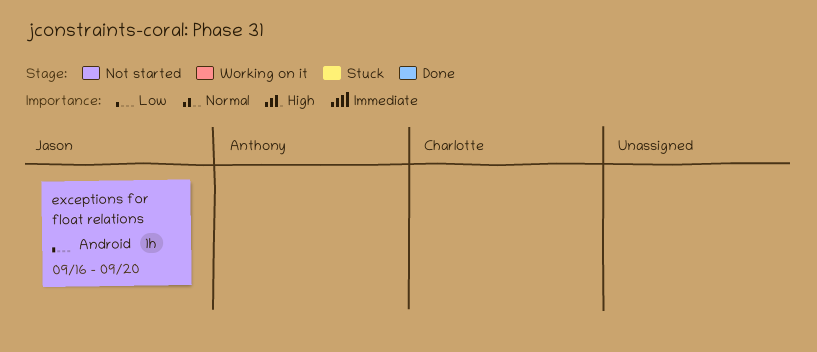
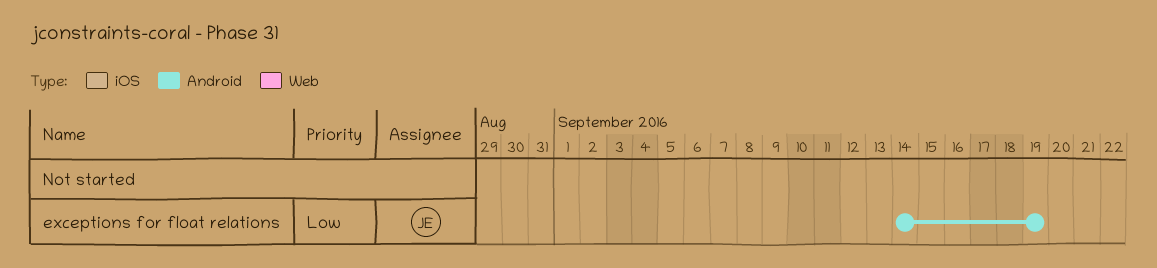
exceptions for float relations, start: Sep 16 -> Sep 14
exceptions for float relations, due: Sep 20 -> Sep 19

